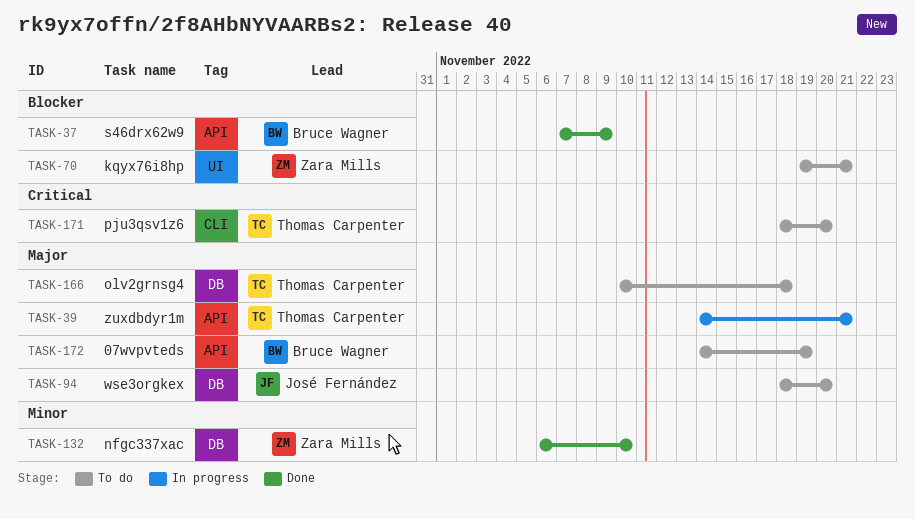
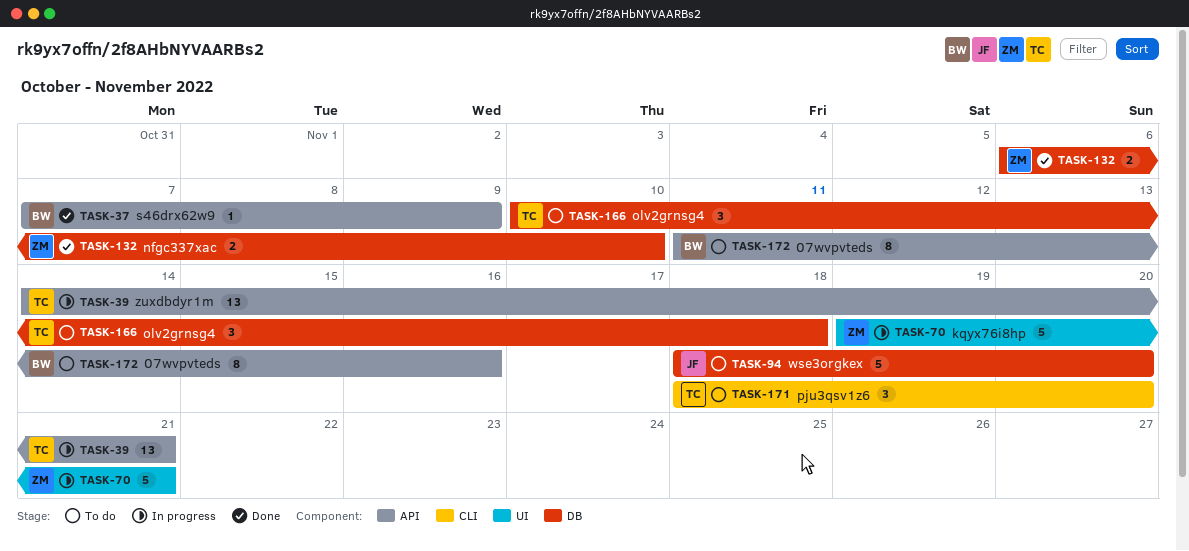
TASK-70, status: To do -> In progress
TASK-172, start: Nov 14 -> Nov 11
TASK-172, due: Nov 19 -> Nov 16

